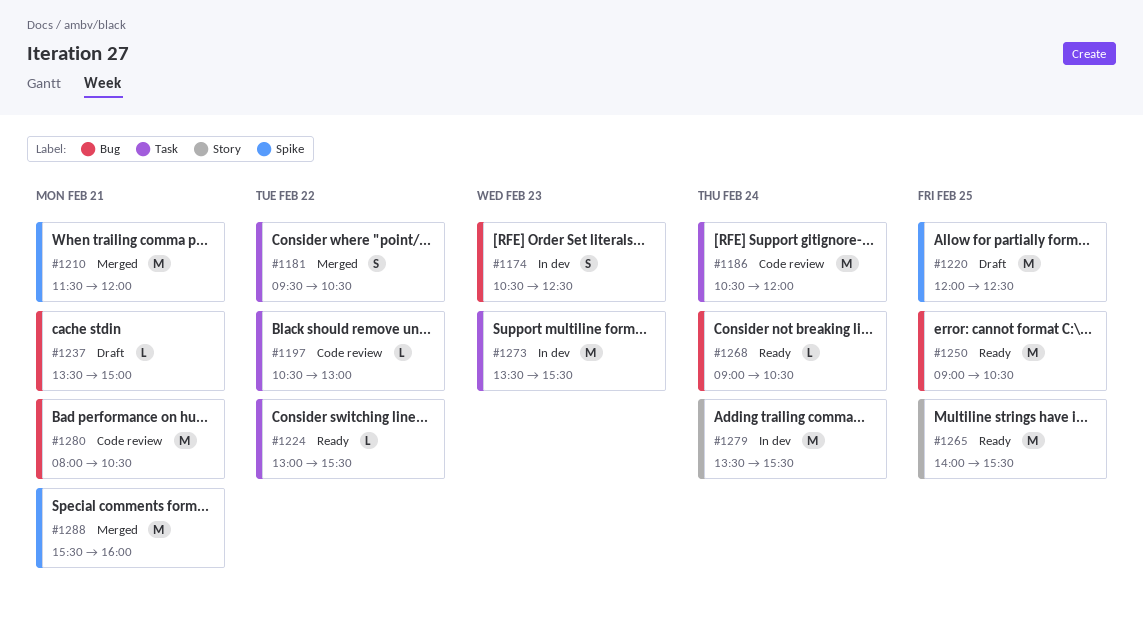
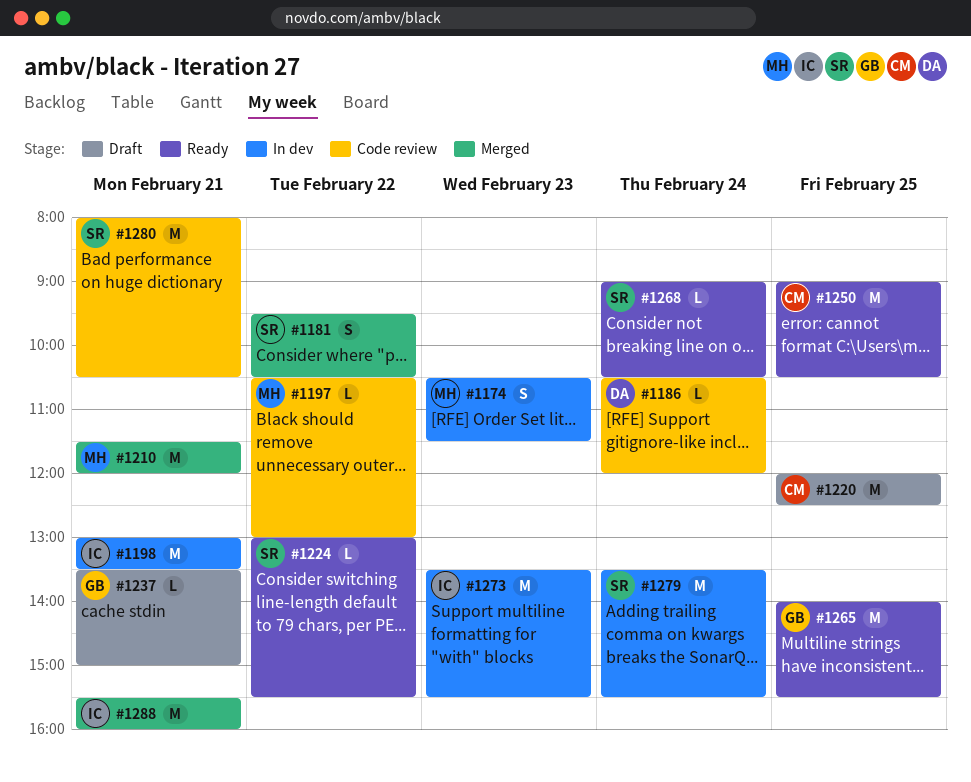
#1174, ends: 12:30 -> 11:30
#1186, estimate: M -> L
#1198: none -> present

